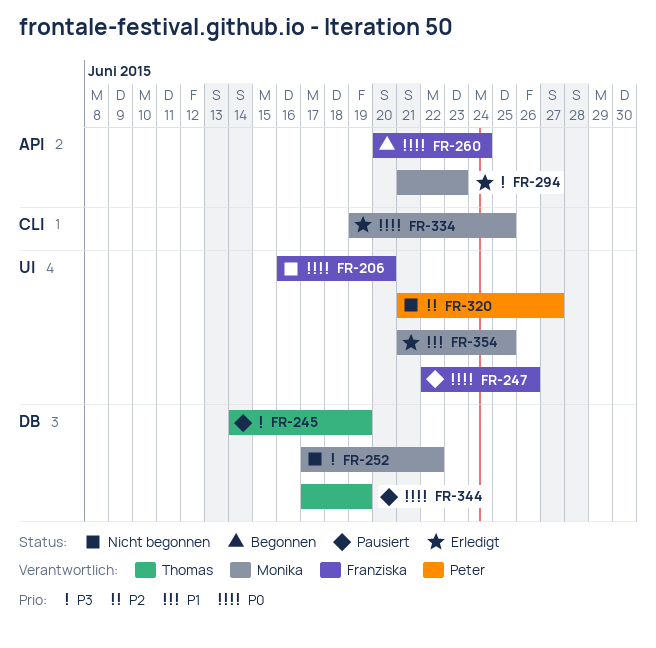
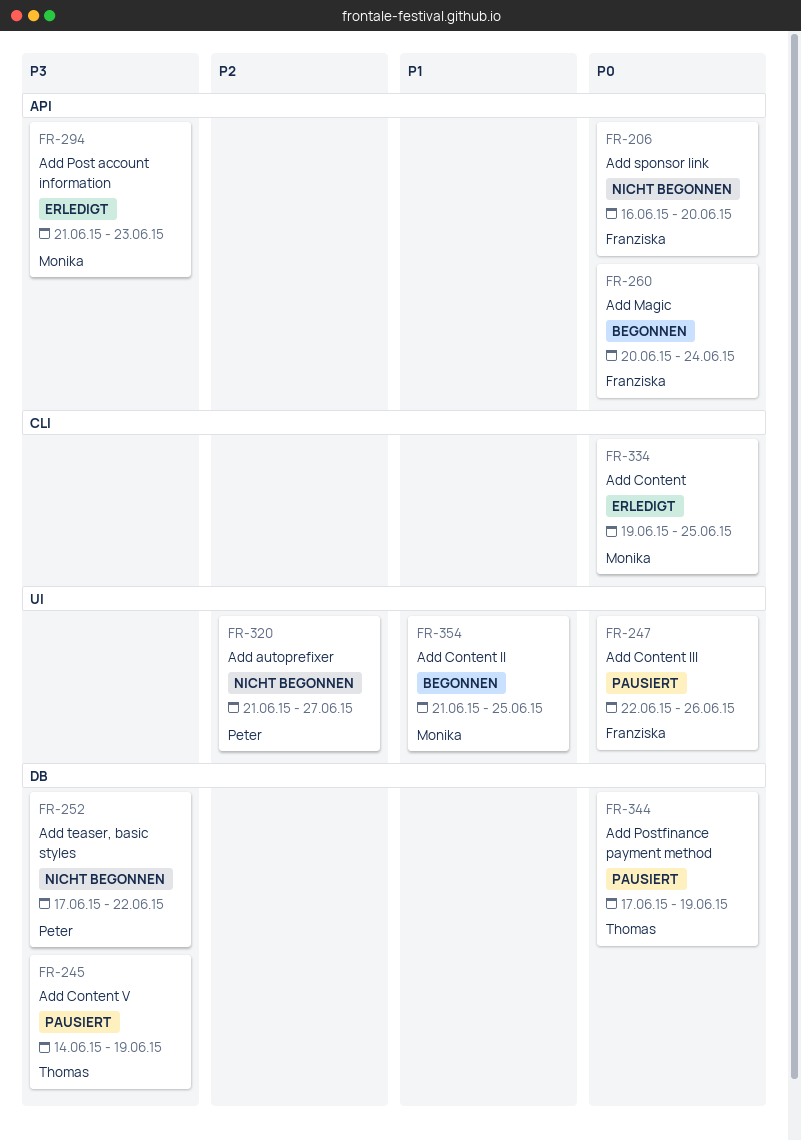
FR-206, label: UI -> API
FR-252, owner: Monika -> Peter
FR-354, status: Erledigt -> Begonnen

